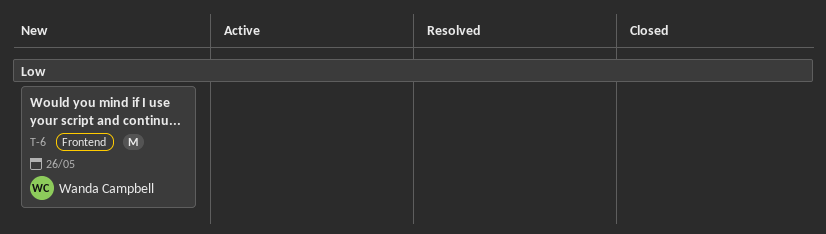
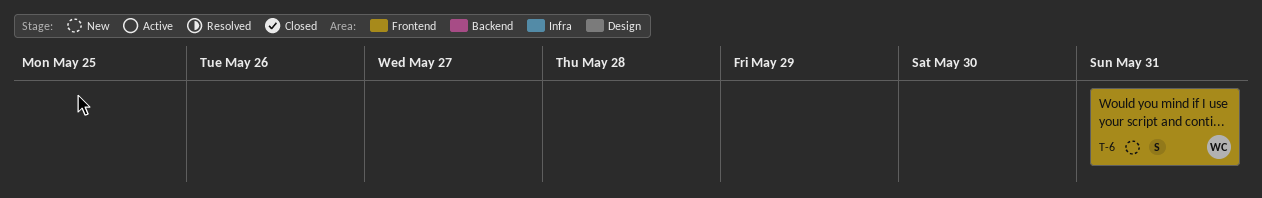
T-6, estimate: M -> S
T-6, due: May 26 -> May 31

